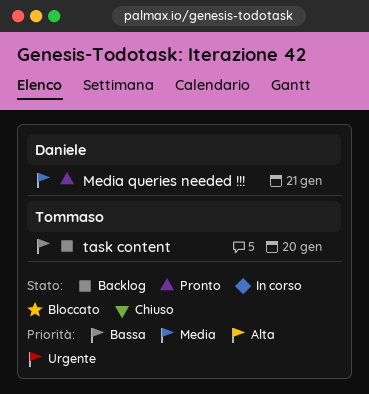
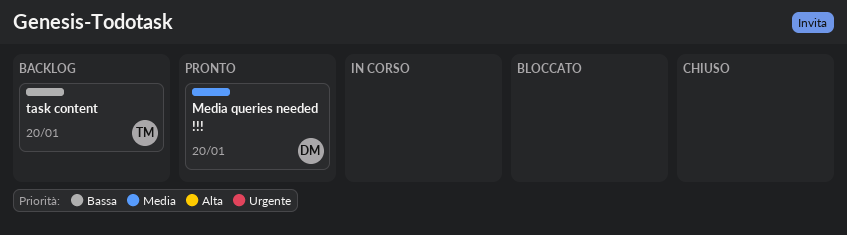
Media queries needed !!!, due: Jan 21 -> Jan 20

